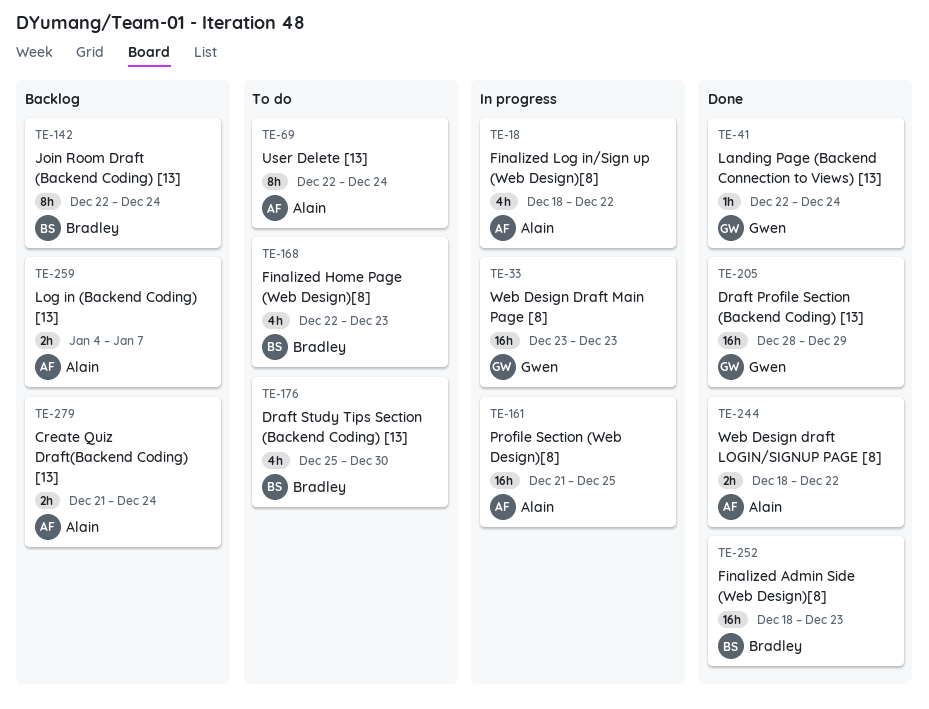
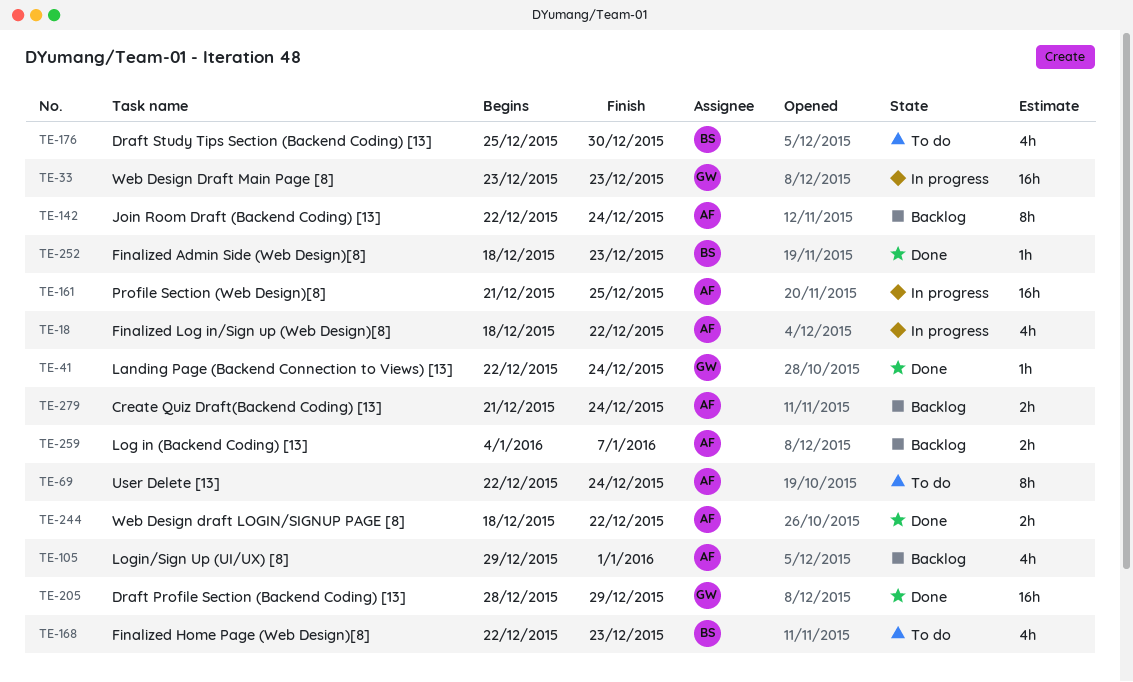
TE-105: none -> present
TE-142, owner: Bradley -> Alain
TE-252, estimate: 16h -> 1h

